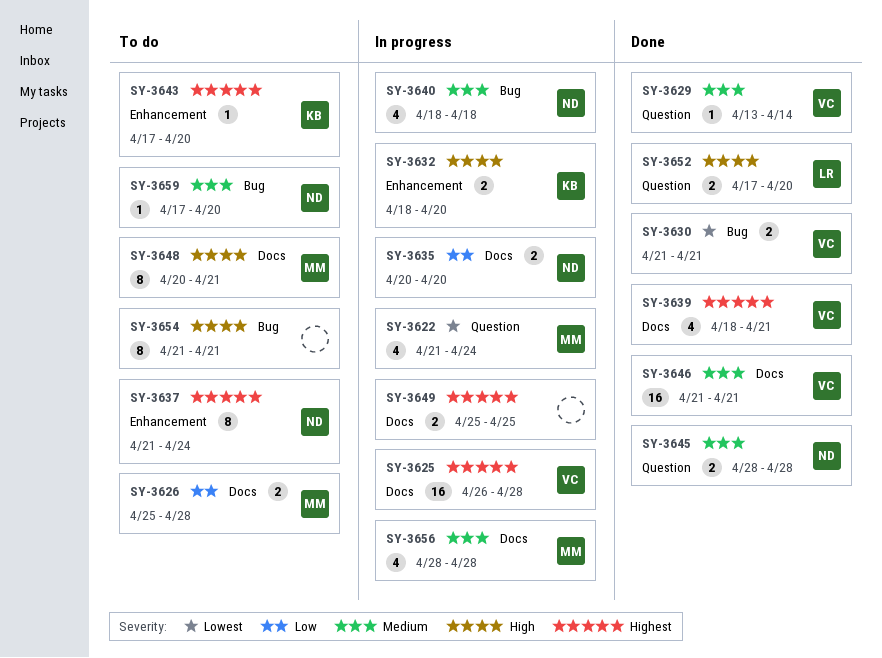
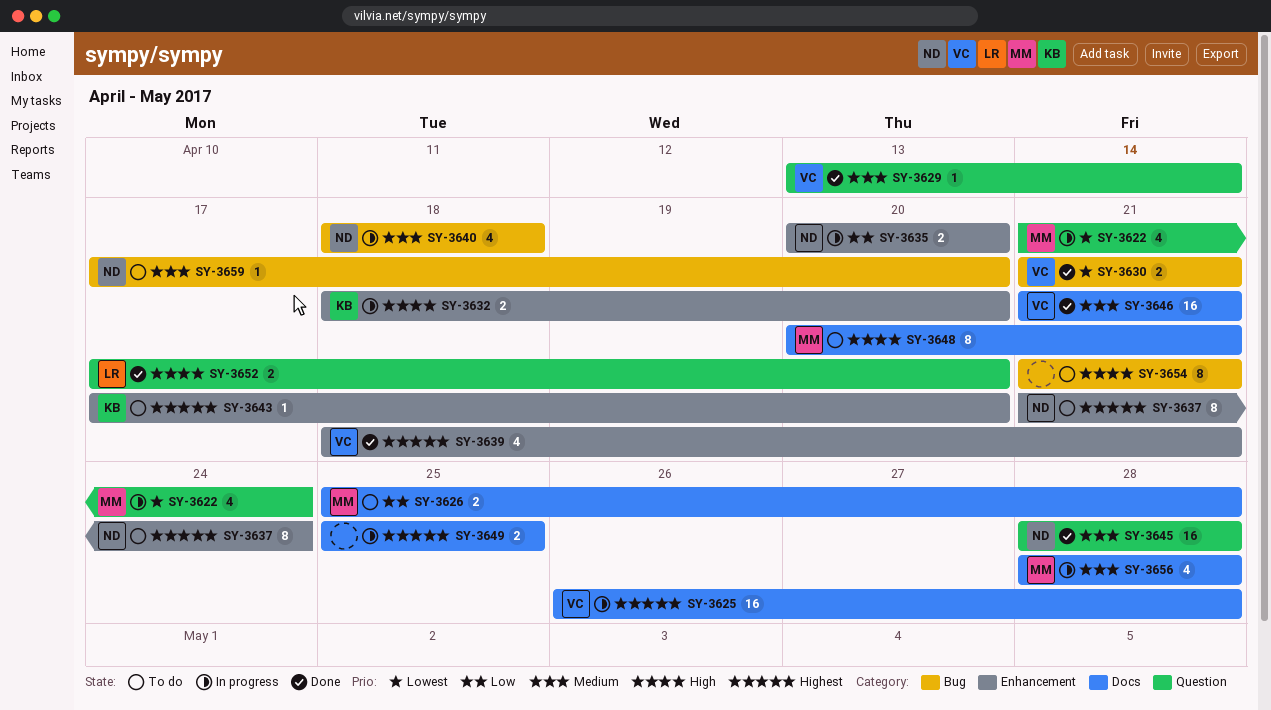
SY-3635, label: Docs -> Enhancement
SY-3639, label: Docs -> Enhancement
SY-3645, estimate: 2 -> 16

